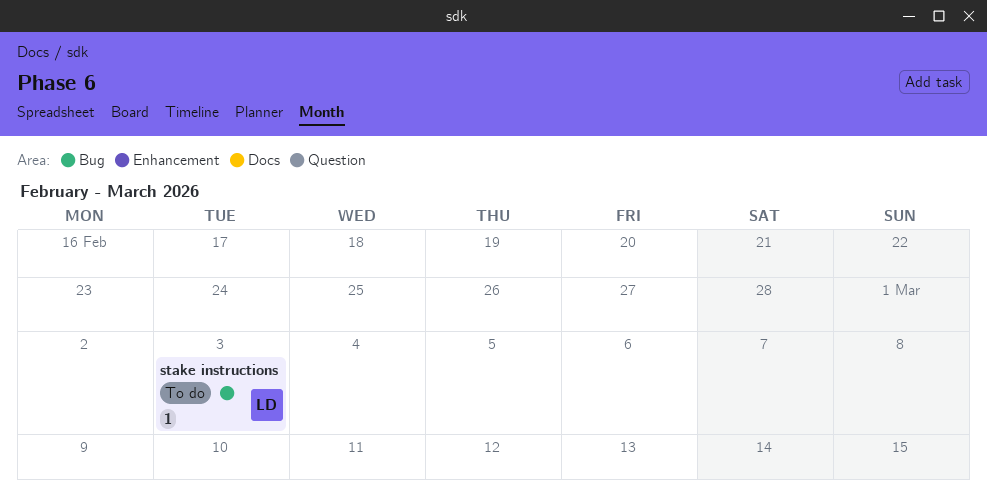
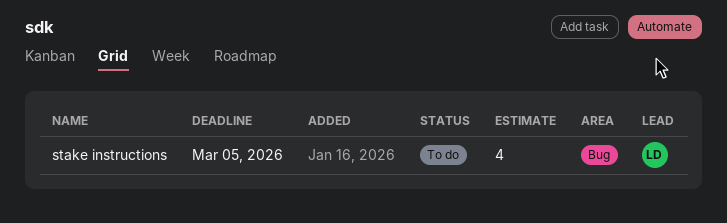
stake instructions, estimate: 1 -> 4
stake instructions, due: Mar 3 -> Mar 5

